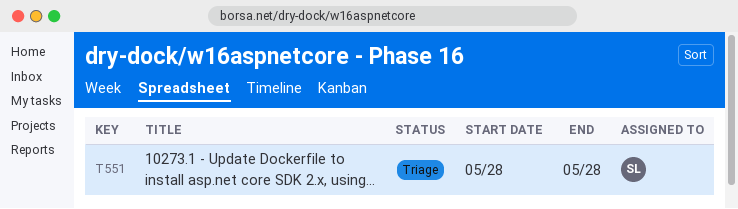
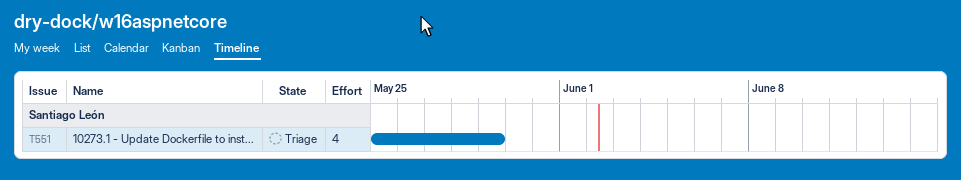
T551, start: May 28 -> May 25
T551, due: May 28 -> May 29

